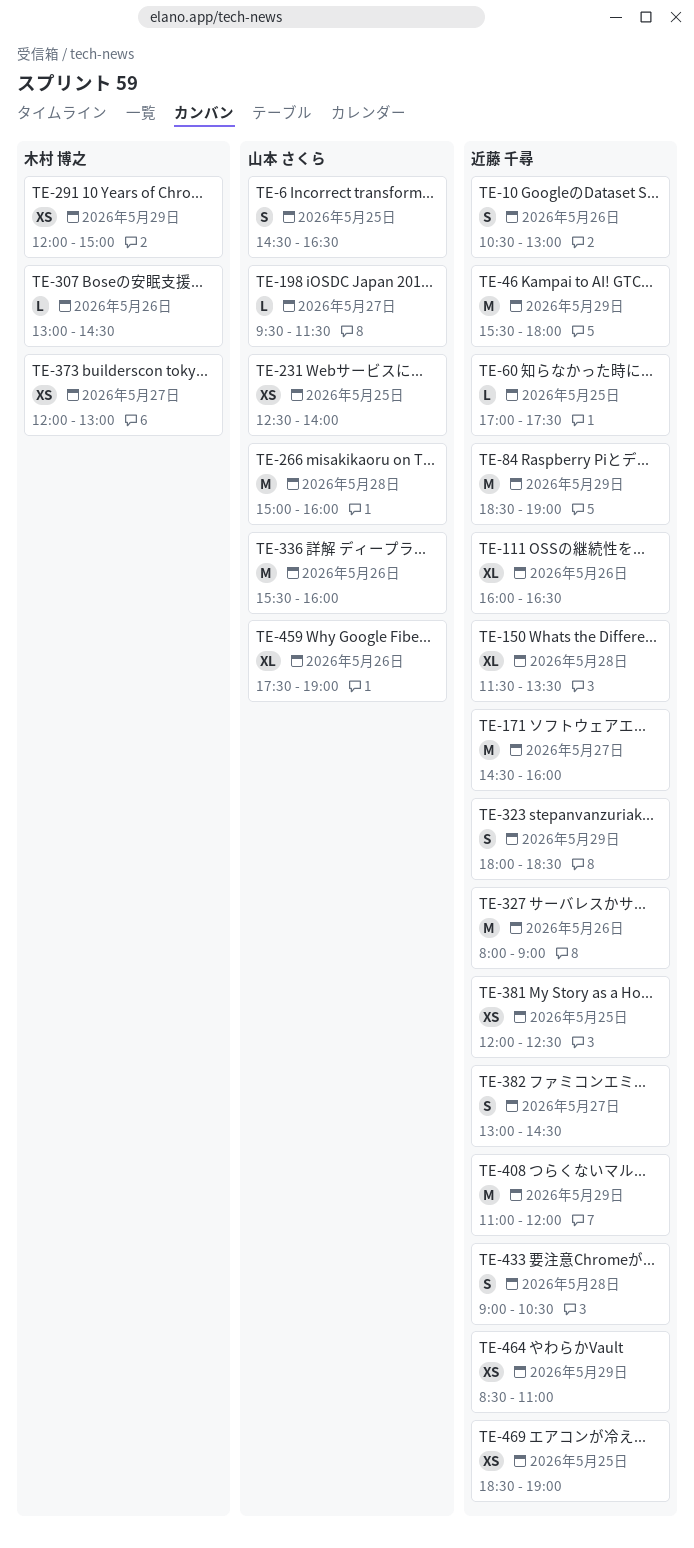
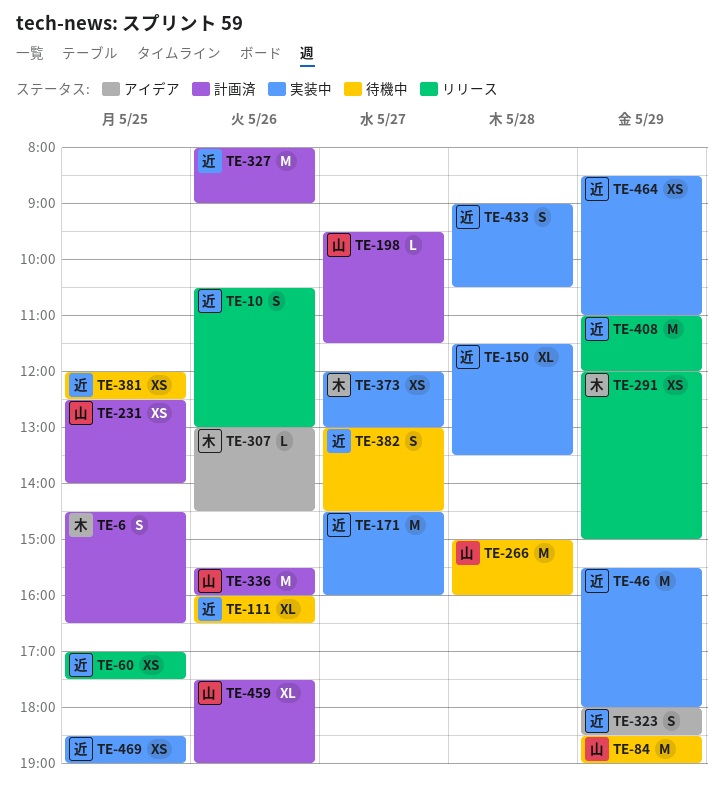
TE-6, owner: 山本 さくら -> 木村 博之
TE-60, estimate: L -> XS
TE-84, owner: 近藤 千尋 -> 山本 さくら

